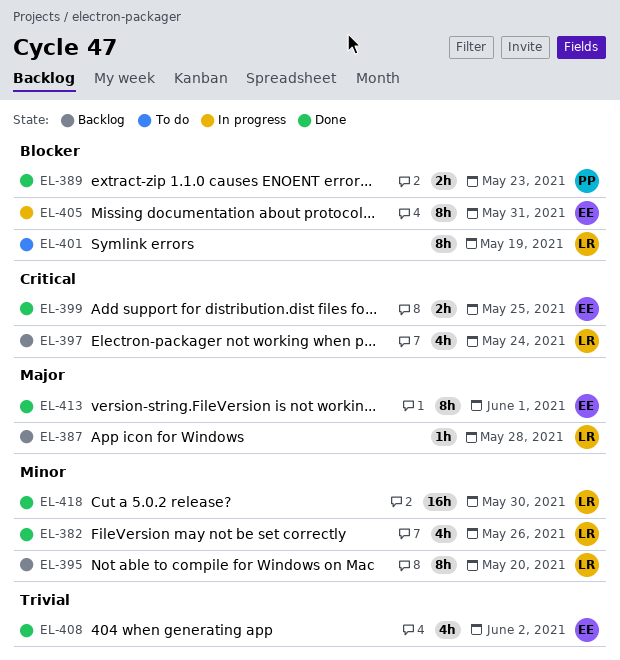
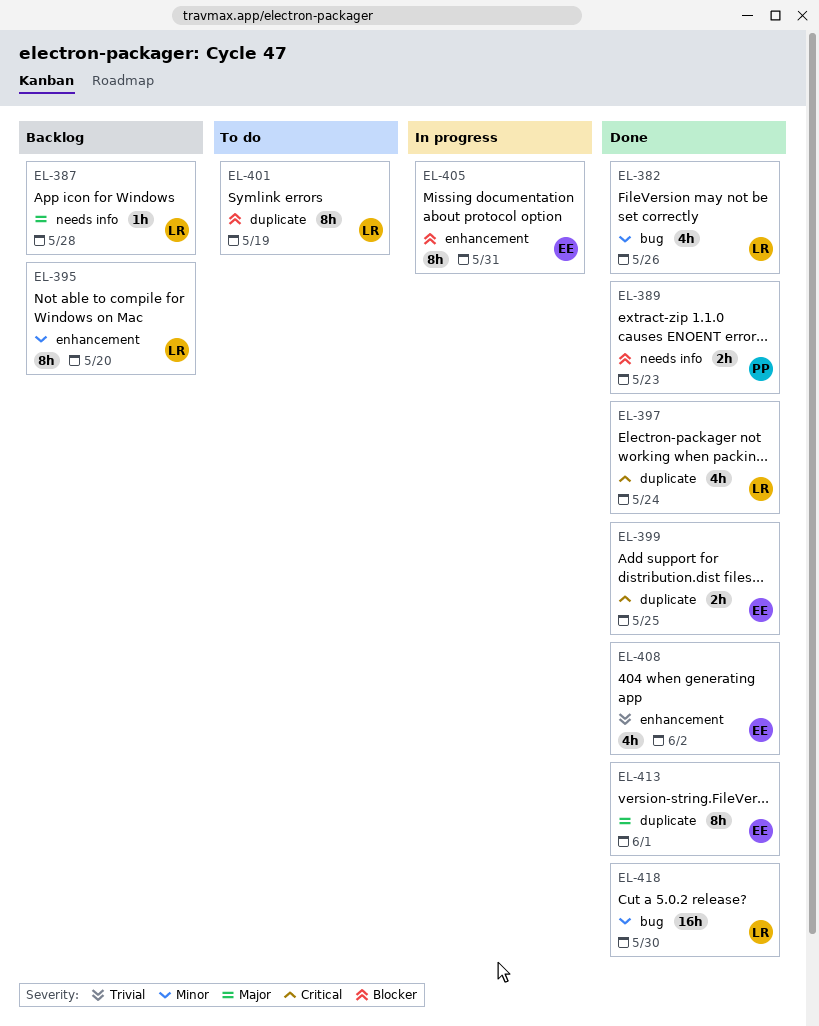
EL-397, status: Backlog -> Done

